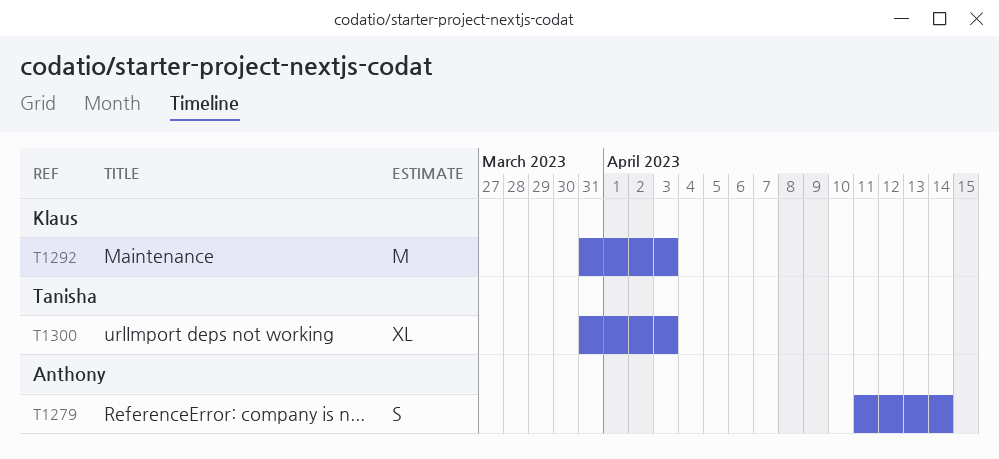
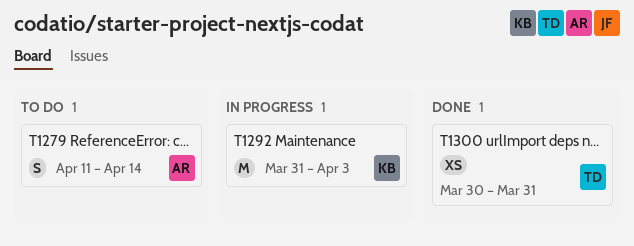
T1300, estimate: XL -> XS
T1300, start: Mar 31 -> Mar 30
T1300, due: Apr 3 -> Mar 31

